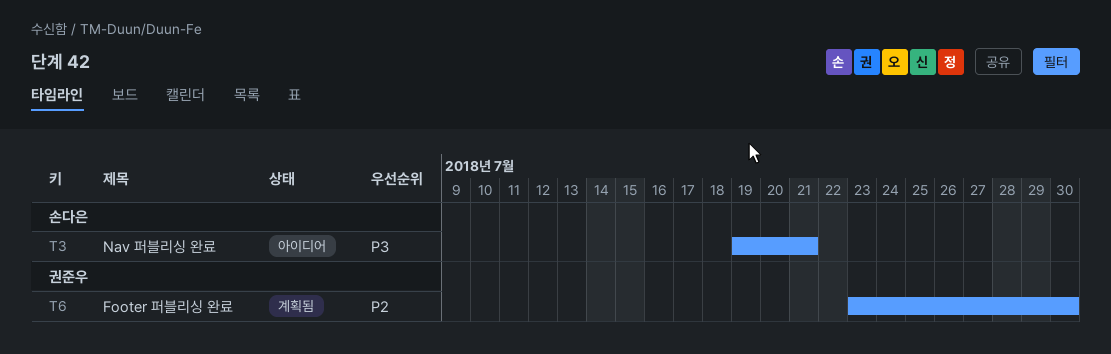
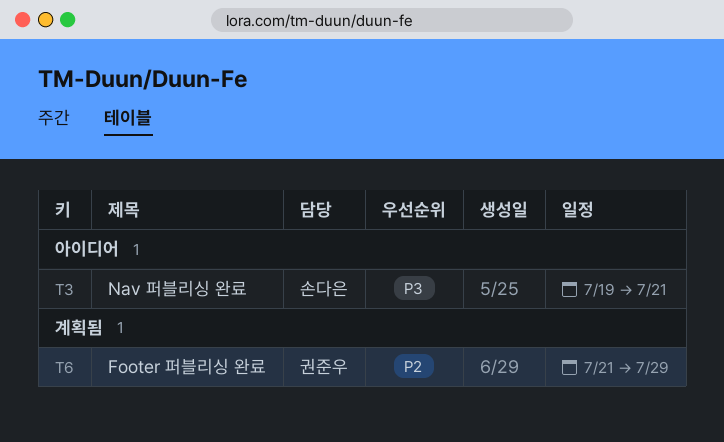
T6, start: Jul 23 -> Jul 21
T6, due: Jul 30 -> Jul 29

